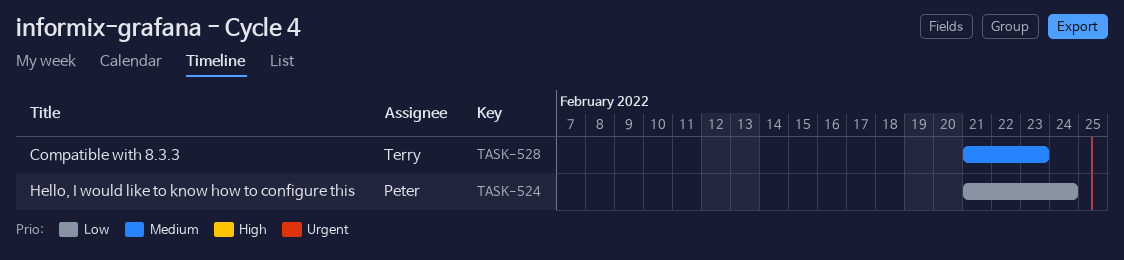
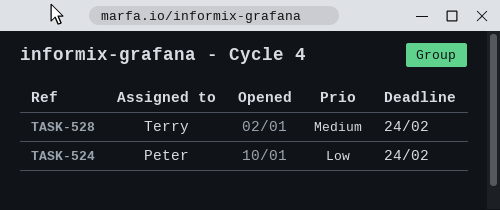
TASK-528, due: Feb 23 -> Feb 24

